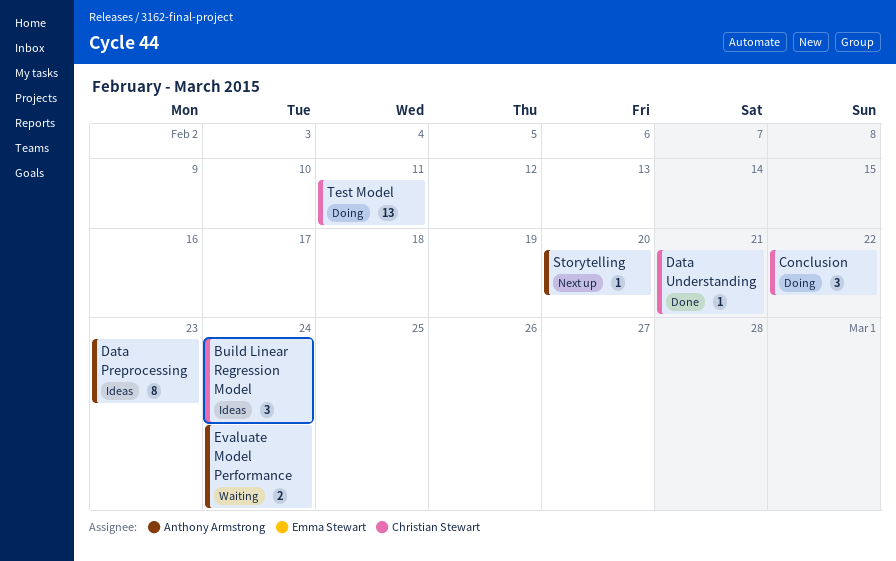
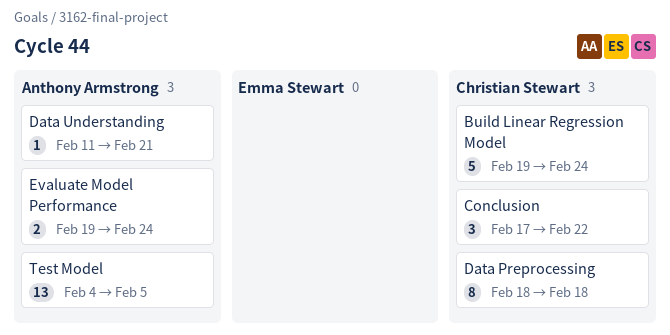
Build Linear Regression Model, estimate: 3 -> 5
Data Preprocessing, owner: Anthony Armstrong -> Christian Stewart
Data Preprocessing, due: Feb 23 -> Feb 18
Data Understanding, owner: Christian Stewart -> Anthony Armstrong
Storytelling: present -> none
Test Model, owner: Christian Stewart -> Anthony Armstrong
Test Model, due: Feb 11 -> Feb 5

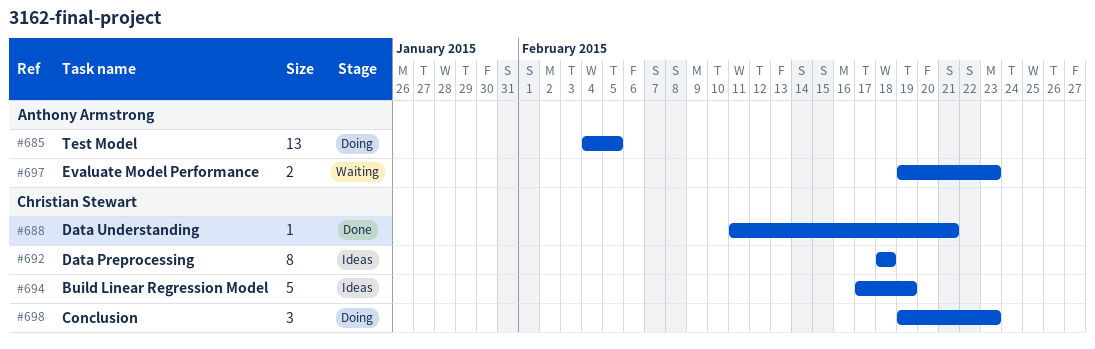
Build Linear Regression Model, start: Feb 19 -> Feb 17
Build Linear Regression Model, due: Feb 24 -> Feb 19
Conclusion, start: Feb 17 -> Feb 19
Conclusion, due: Feb 22 -> Feb 23
Data Understanding, owner: Anthony Armstrong -> Christian Stewart
Evaluate Model Performance, due: Feb 24 -> Feb 23

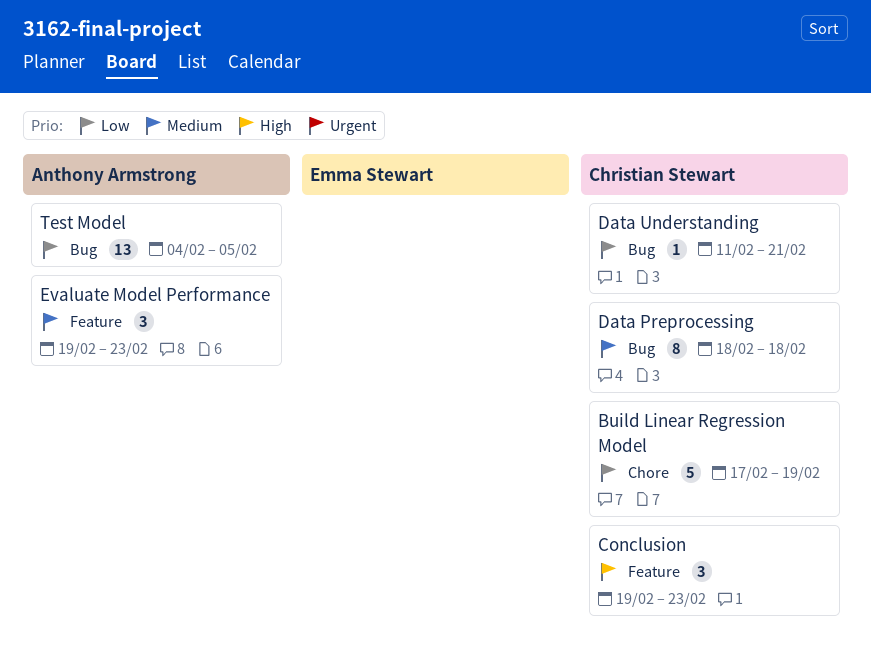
Evaluate Model Performance, estimate: 2 -> 3

